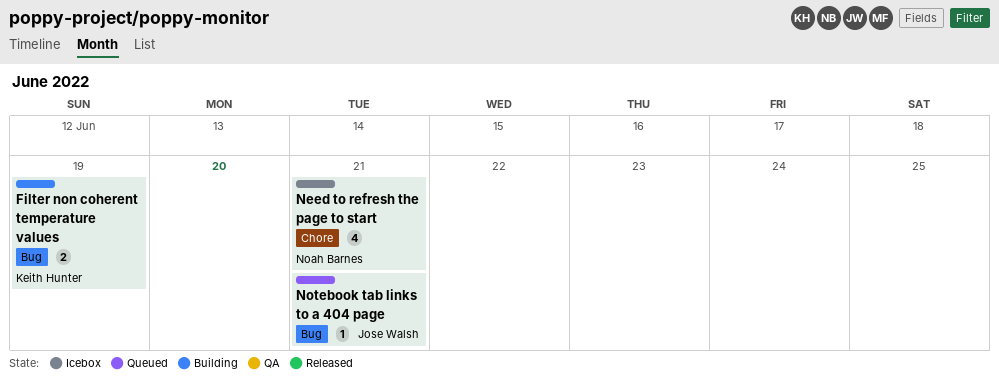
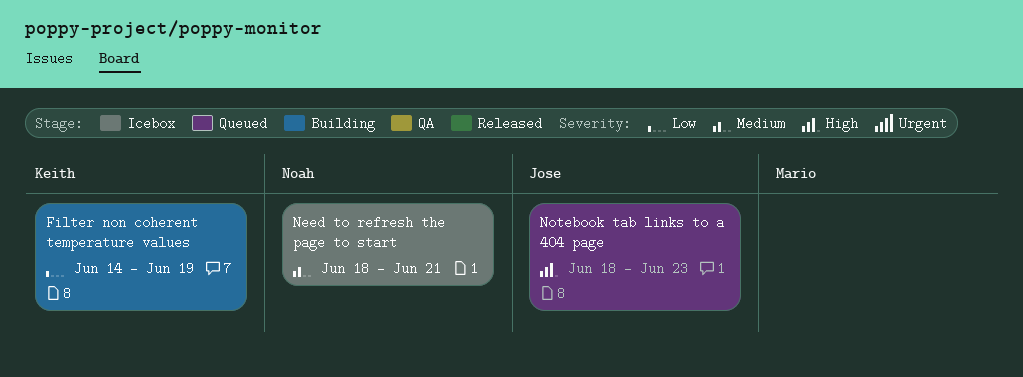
Notebook tab links to a 404 page, due: Jun 21 -> Jun 23

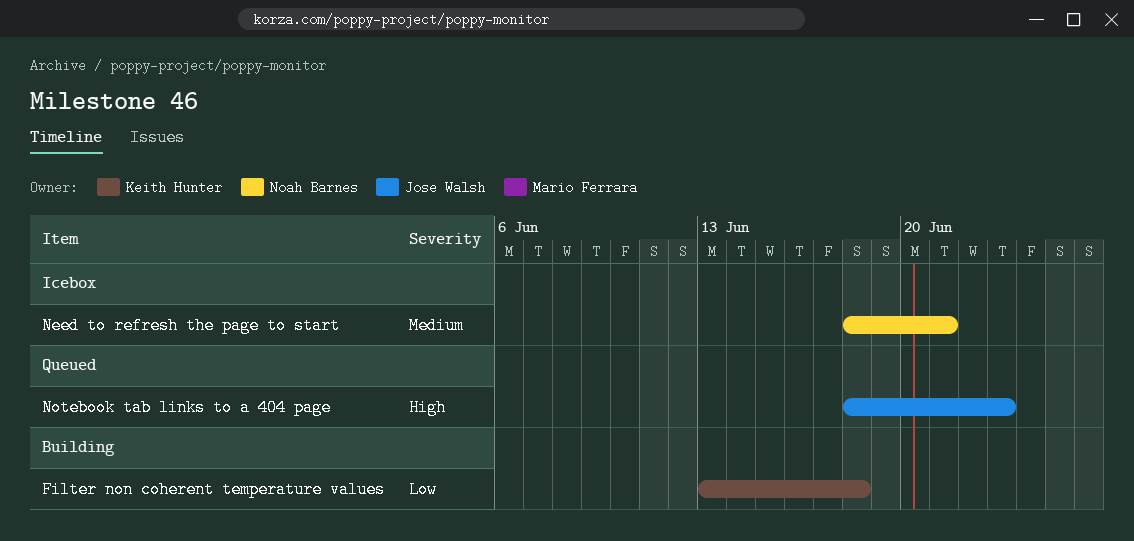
Filter non coherent temperature values, start: Jun 14 -> Jun 13
Filter non coherent temperature values, due: Jun 19 -> Jun 18

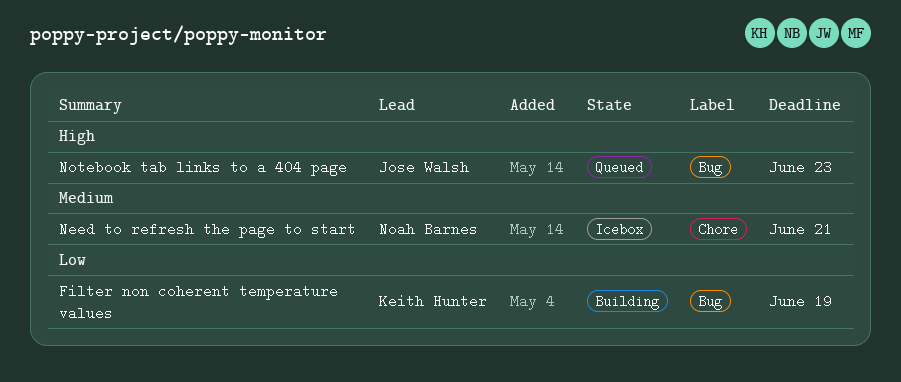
Filter non coherent temperature values, due: Jun 18 -> Jun 19

